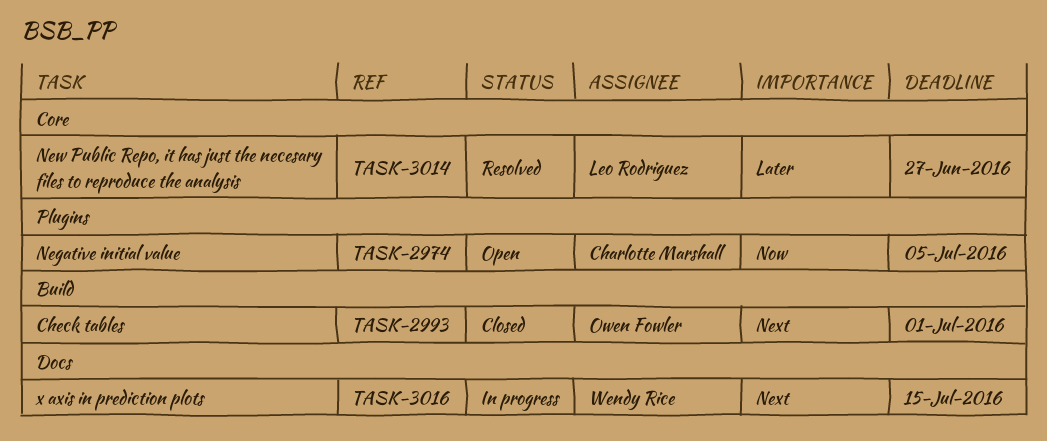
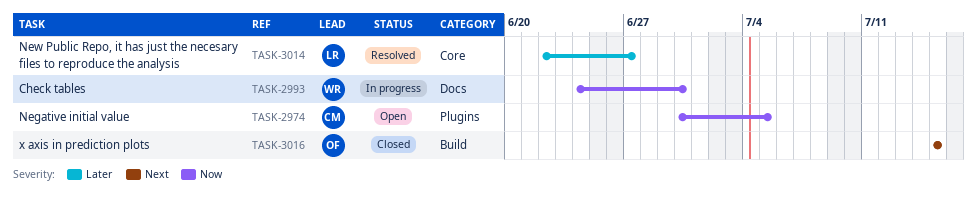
TASK-2993, status: Closed -> In progress
TASK-2993, owner: Owen Fowler -> Wendy Rice
TASK-2993, priority: Next -> Now
TASK-2993, label: Build -> Docs
TASK-2993, due: Jul 1 -> Jun 30
TASK-3016, status: In progress -> Closed
TASK-3016, owner: Wendy Rice -> Owen Fowler
TASK-3016, label: Docs -> Build

